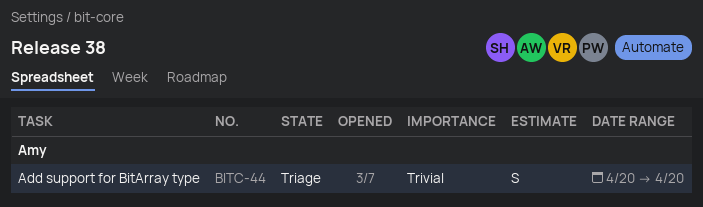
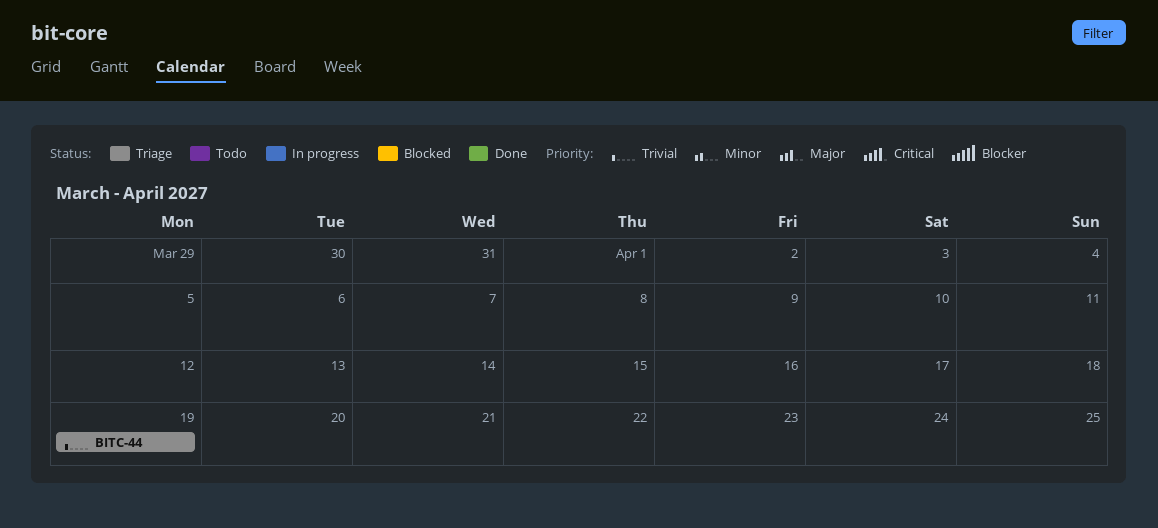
BITC-44, start: Apr 20 -> Apr 19
BITC-44, due: Apr 20 -> Apr 19

